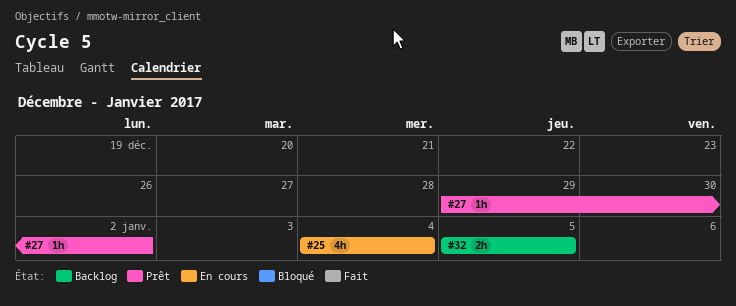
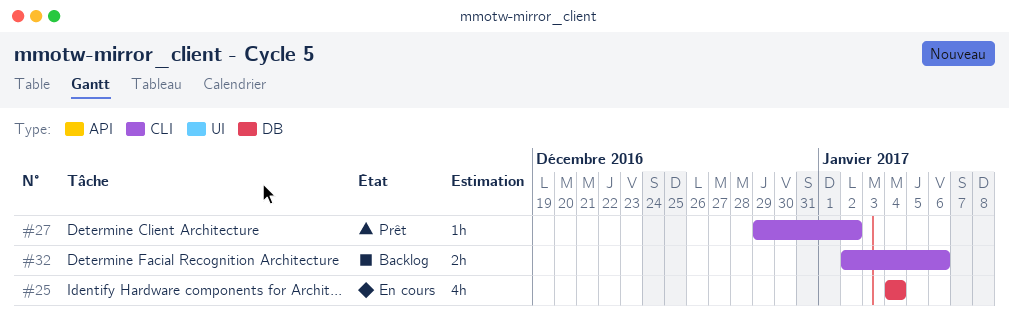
#32, start: Jan 5 -> Jan 2
#32, due: Jan 5 -> Jan 6

